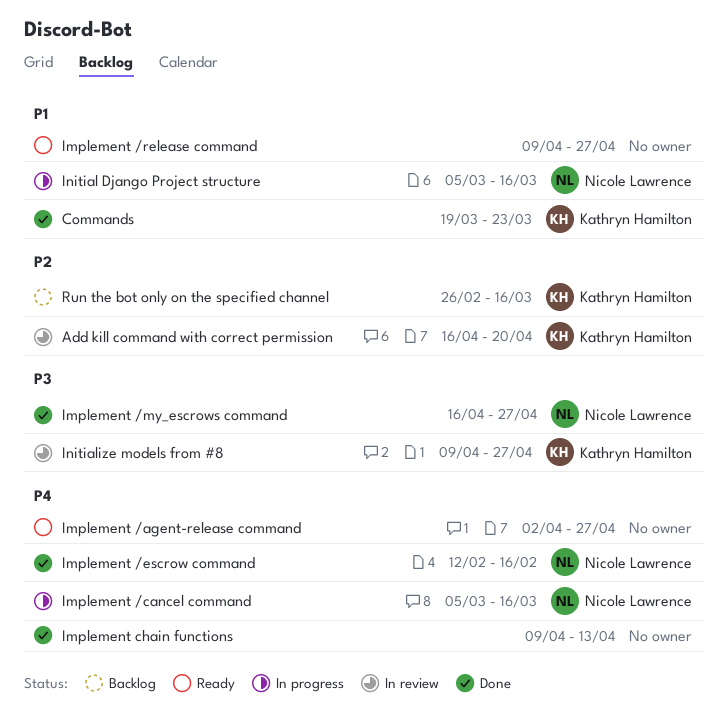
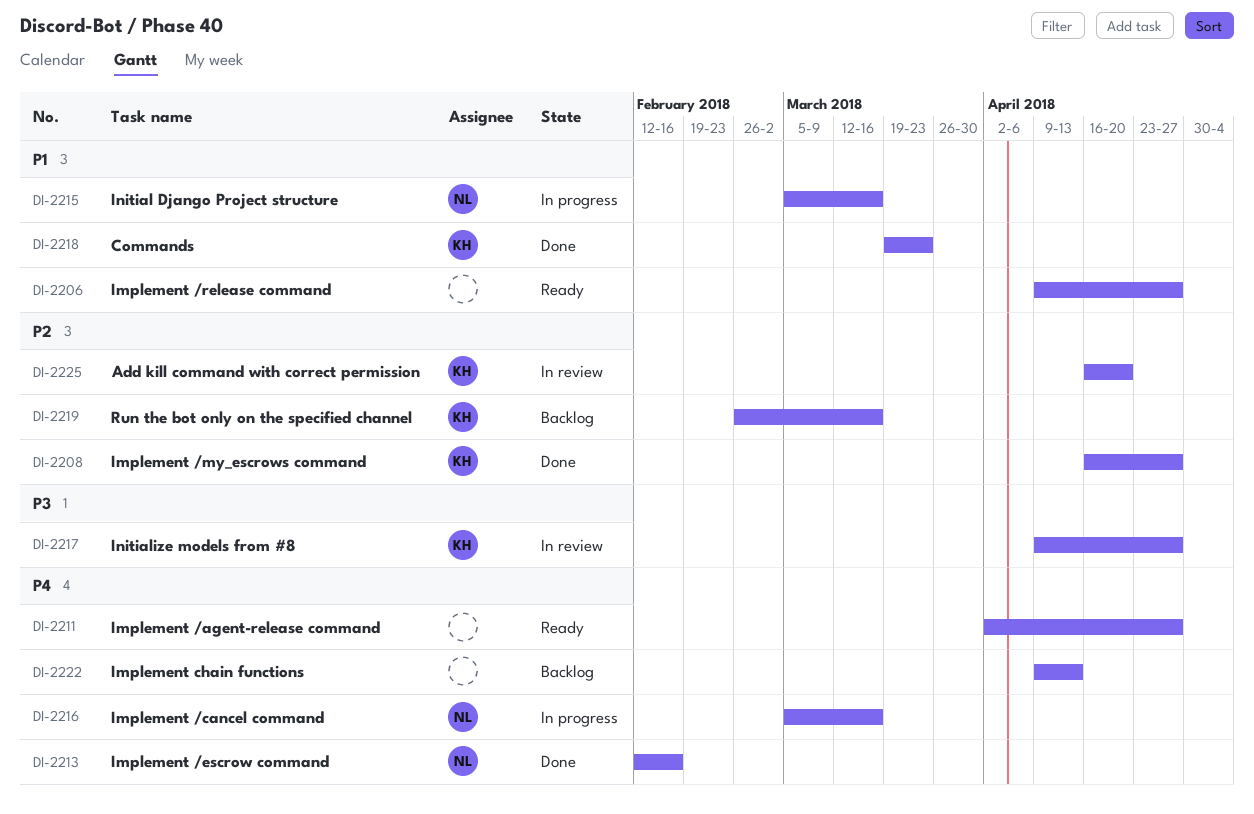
Implement /my_escrows command, owner: Nicole Lawrence -> Kathryn Hamilton
Implement /my_escrows command, priority: P3 -> P2
Implement chain functions, status: Done -> Backlog

